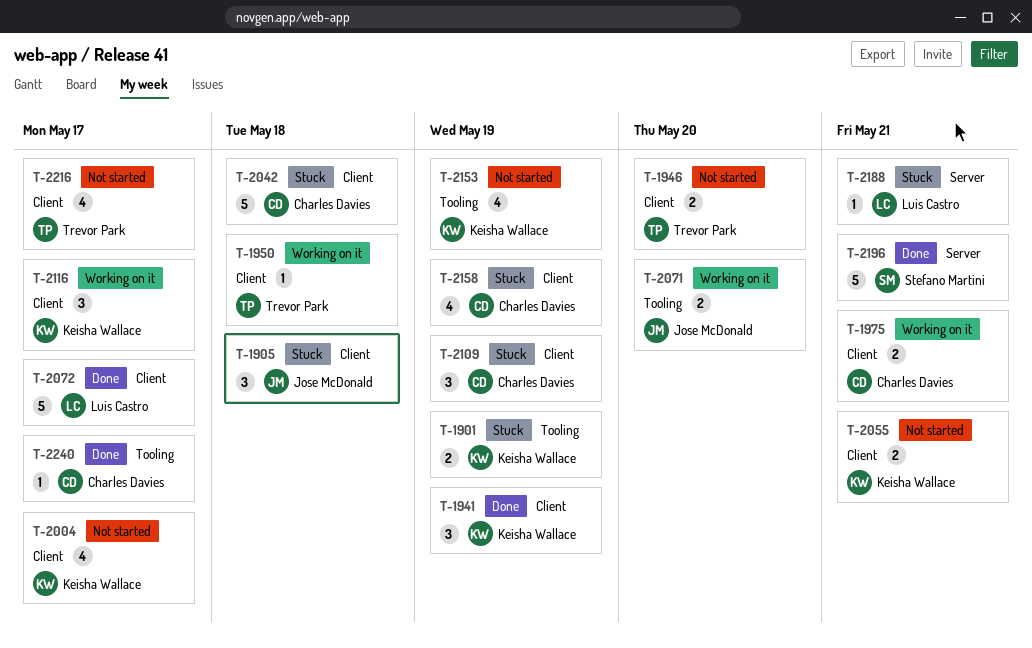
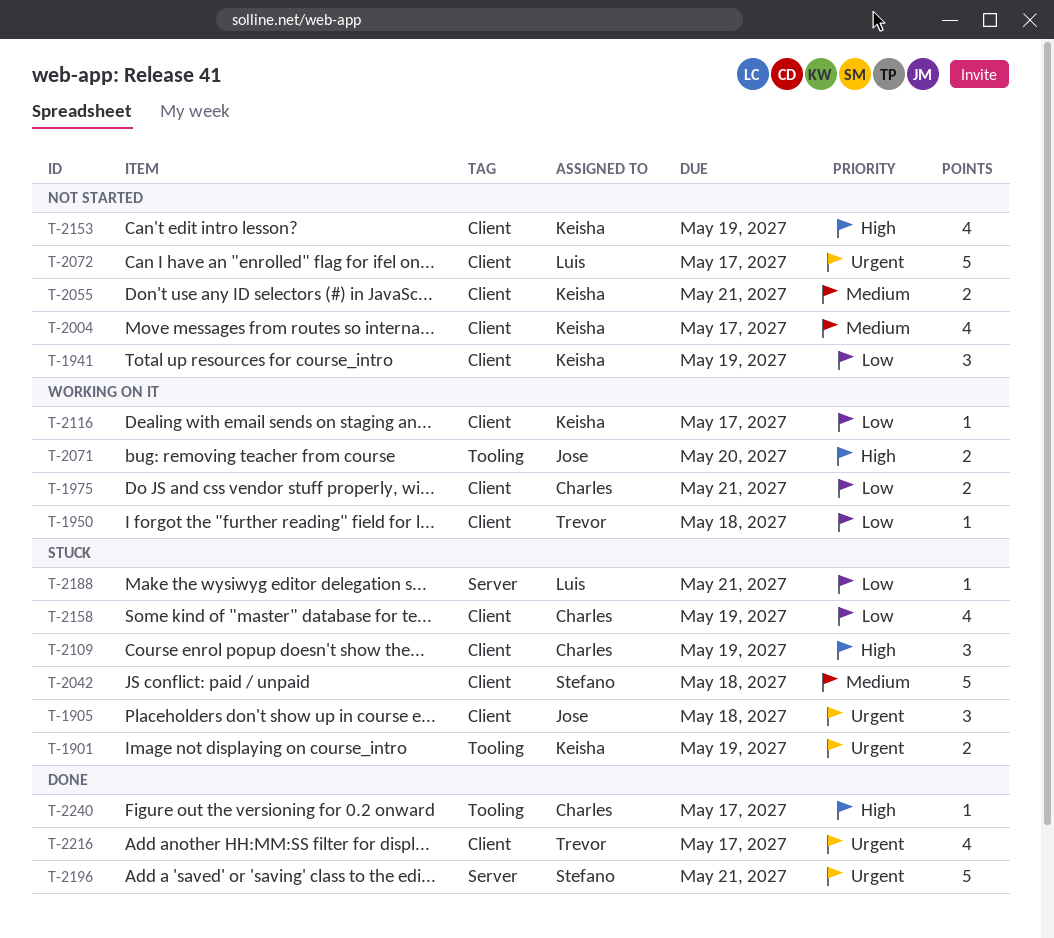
T-1941, status: Done -> Not started
T-1946: present -> none
T-2042, owner: Charles Davies -> Stefano Martini
T-2072, status: Done -> Not started
T-2116, estimate: 3 -> 1
T-2153, label: Tooling -> Client
T-2216, status: Not started -> Done

